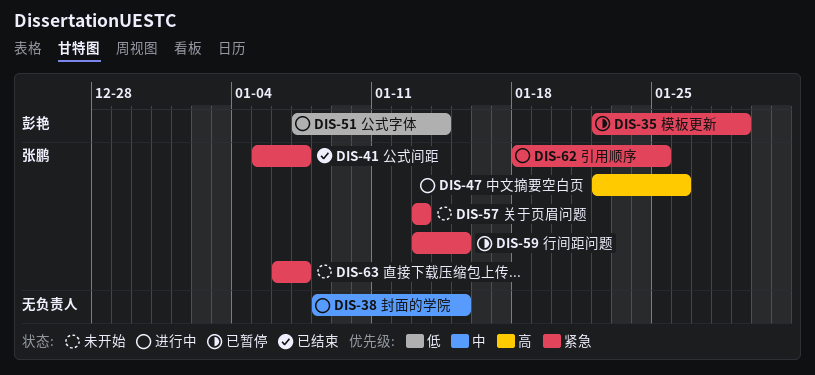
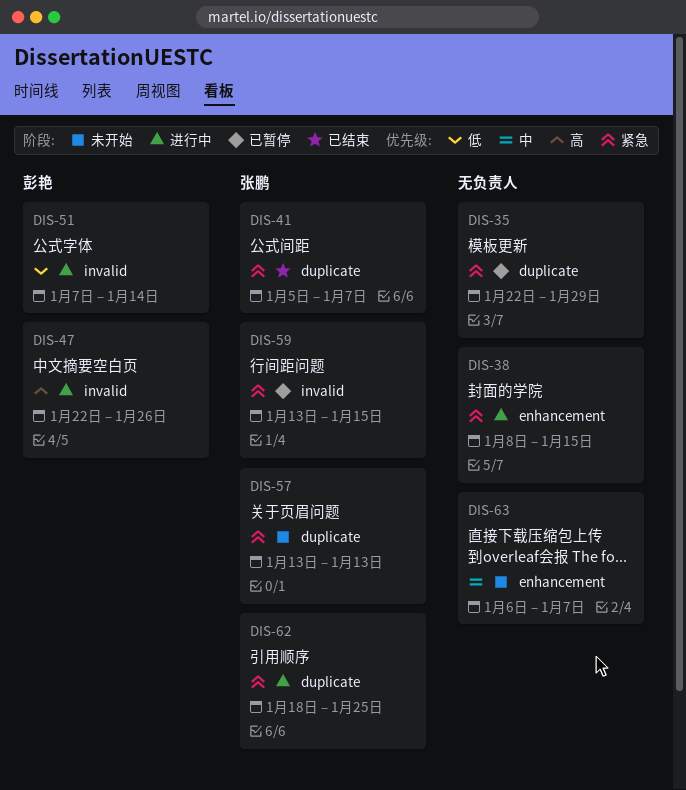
DIS-35, owner: 彭艳 -> none
DIS-38, priority: 中 -> 紧急
DIS-47, owner: 张鹏 -> 彭艳
DIS-63, owner: 张鹏 -> none
DIS-63, priority: 紧急 -> 中

